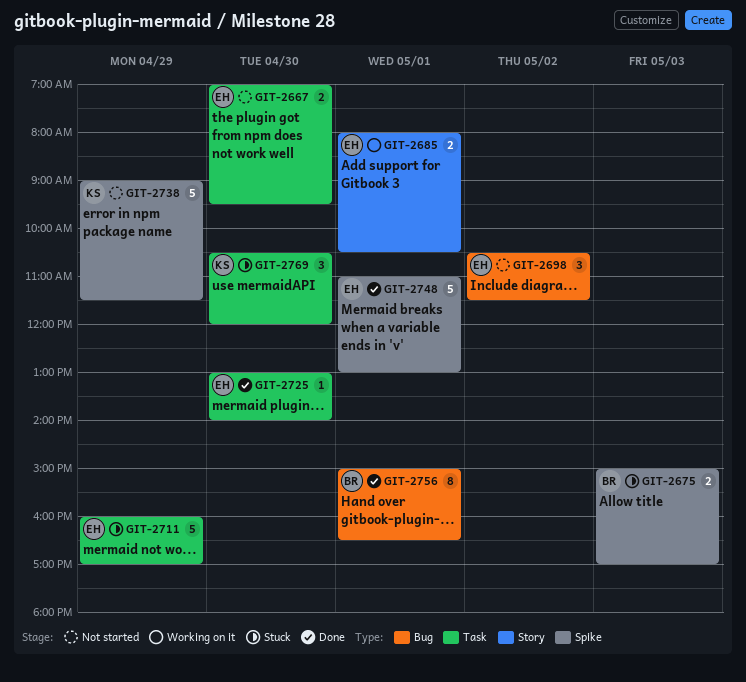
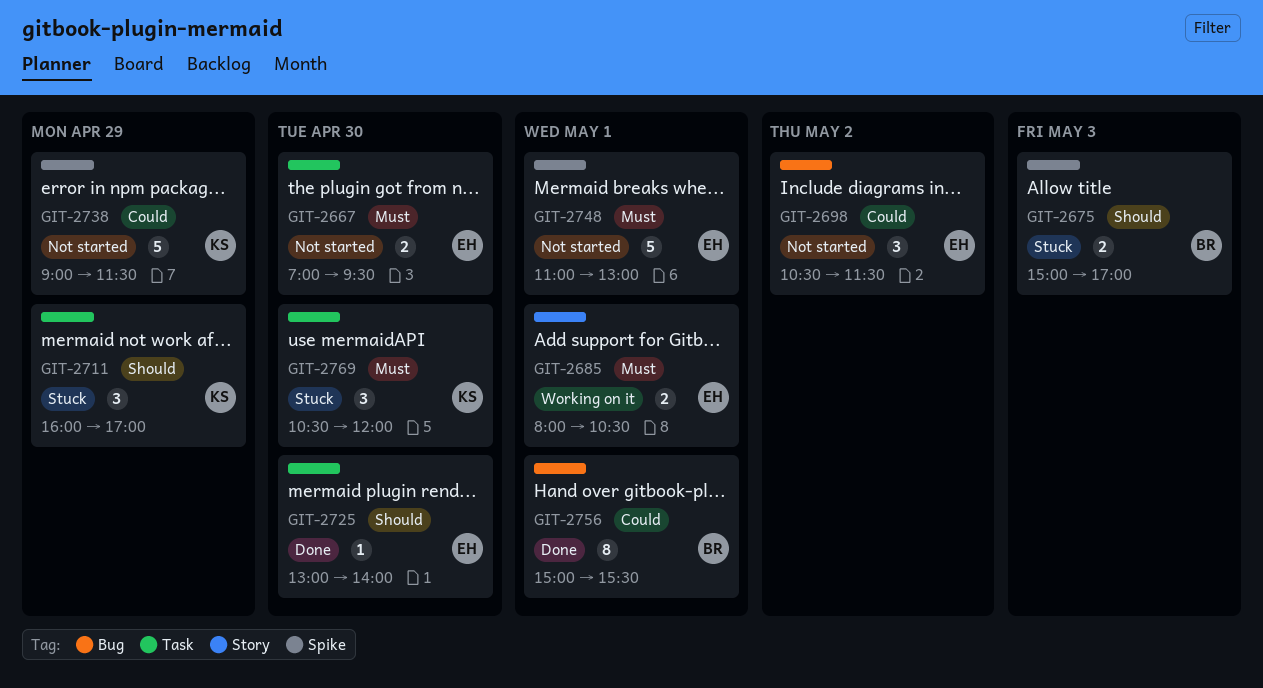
GIT-2711, owner: EH -> KS
GIT-2711, estimate: 5 -> 3
GIT-2748, status: Done -> Not started
GIT-2756, ends: 16:30 -> 15:30

